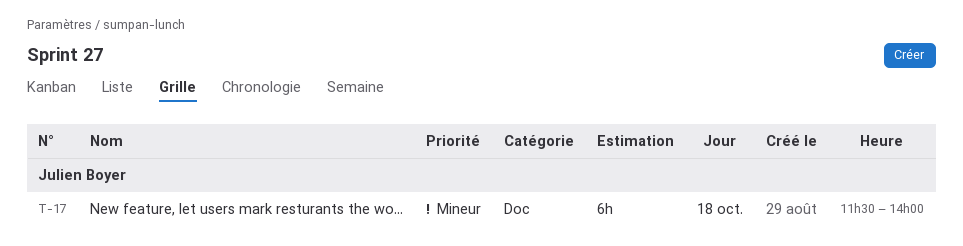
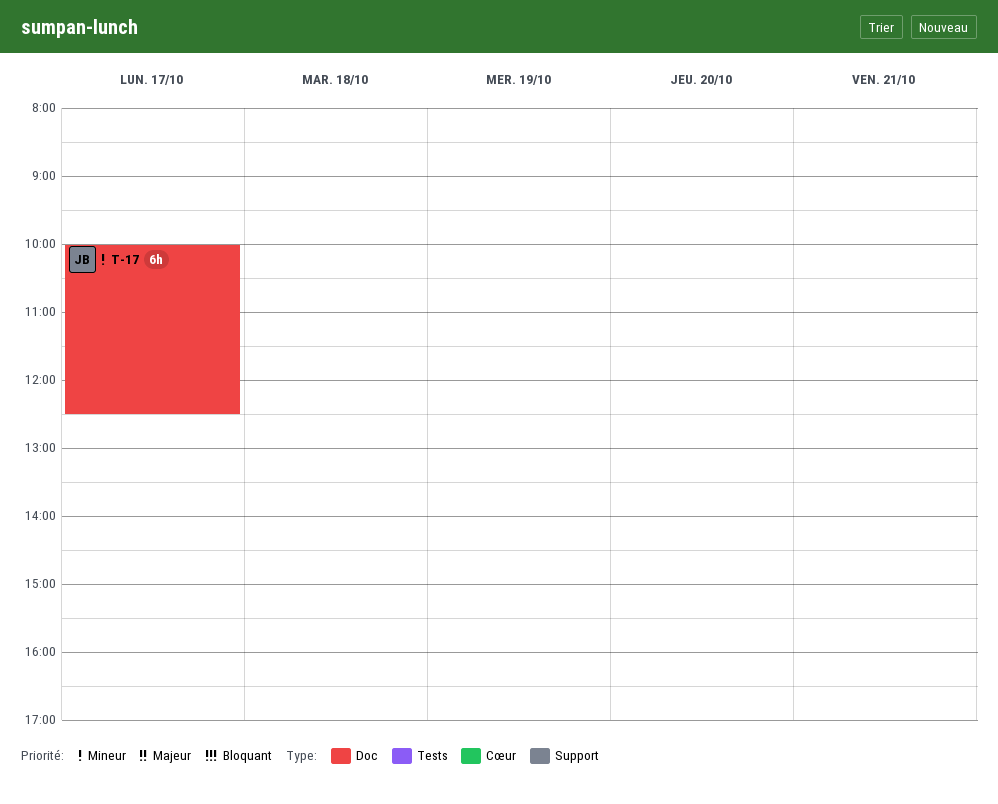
T-17, day: Oct 18 -> Oct 17
T-17, begins: 11:30 -> 10:00
T-17, ends: 14:00 -> 12:30

